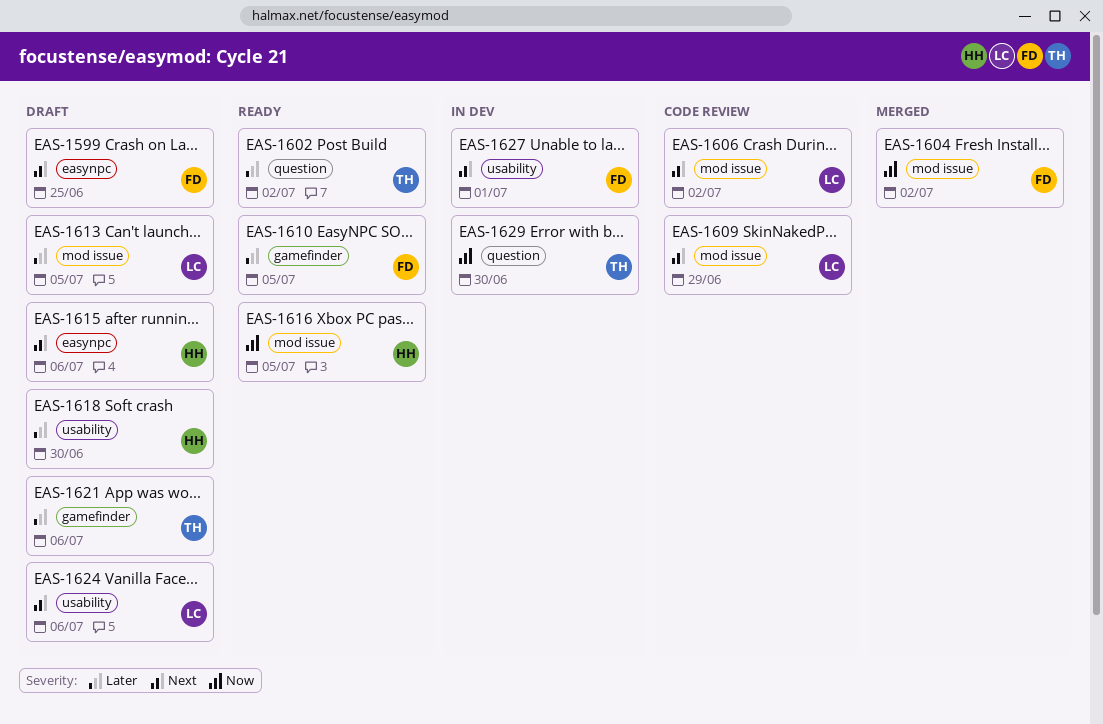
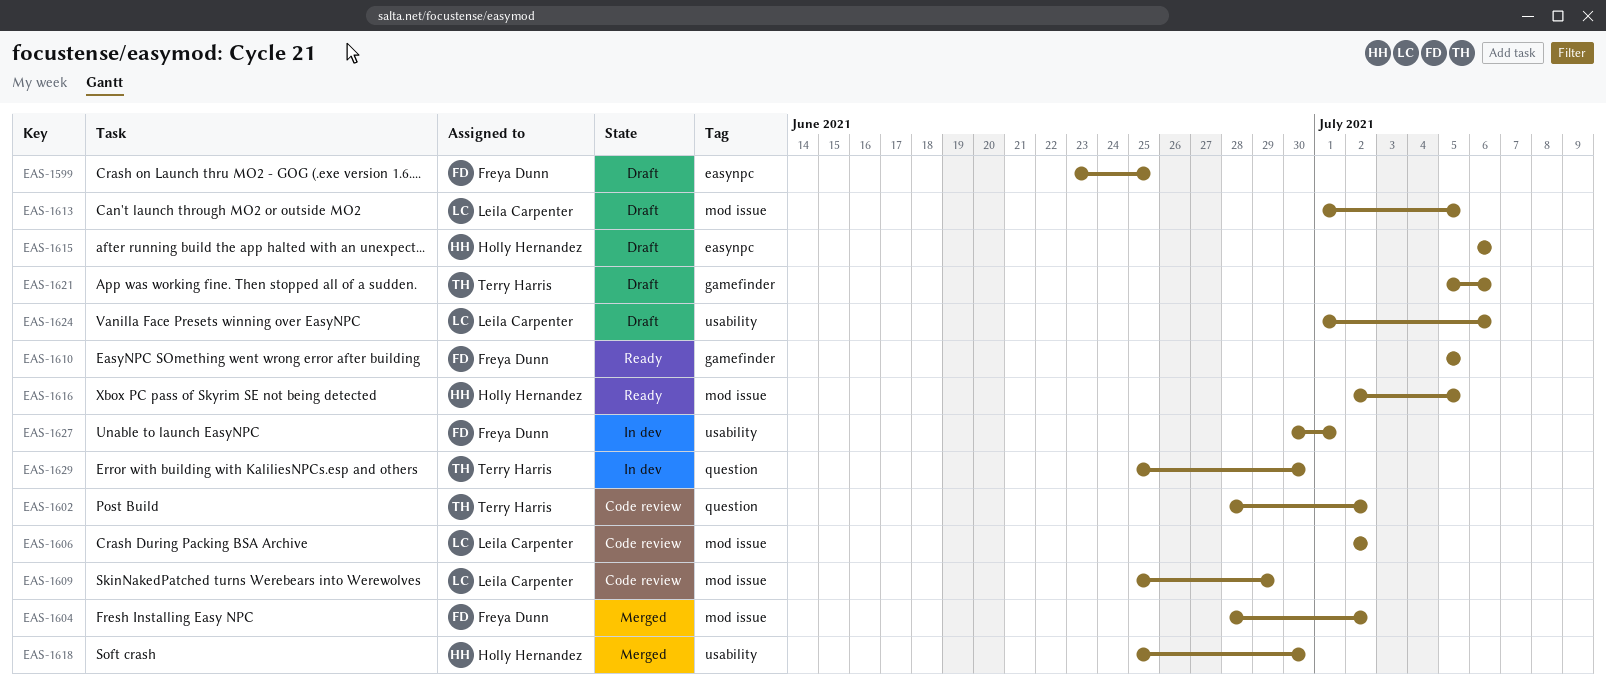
EAS-1602, status: Ready -> Code review
EAS-1618, status: Draft -> Merged

